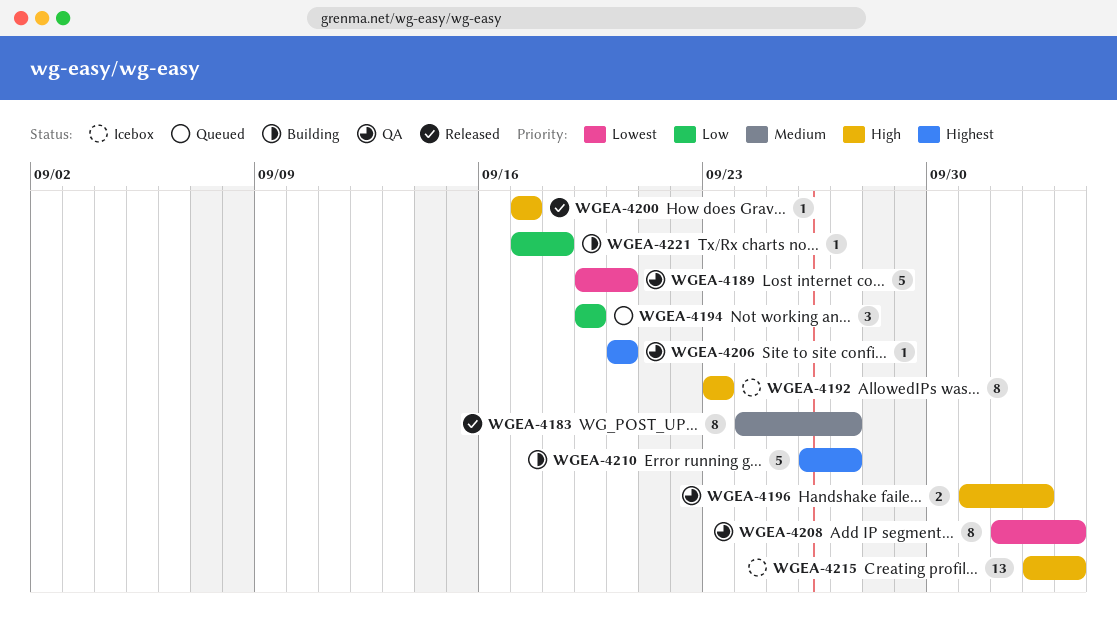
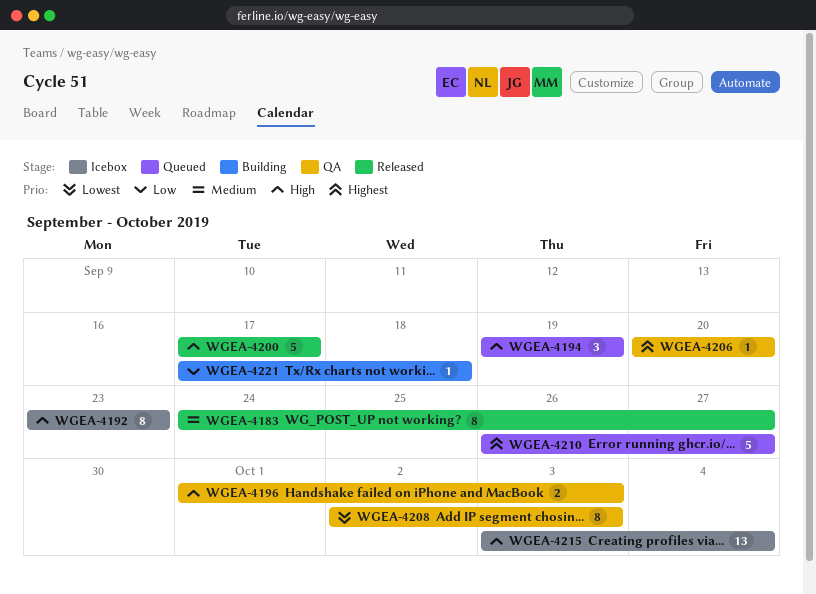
WGEA-4189: present -> none
WGEA-4194, priority: Low -> High
WGEA-4200, estimate: 1 -> 5
WGEA-4208, due: Oct 4 -> Oct 3
WGEA-4210, status: Building -> Queued

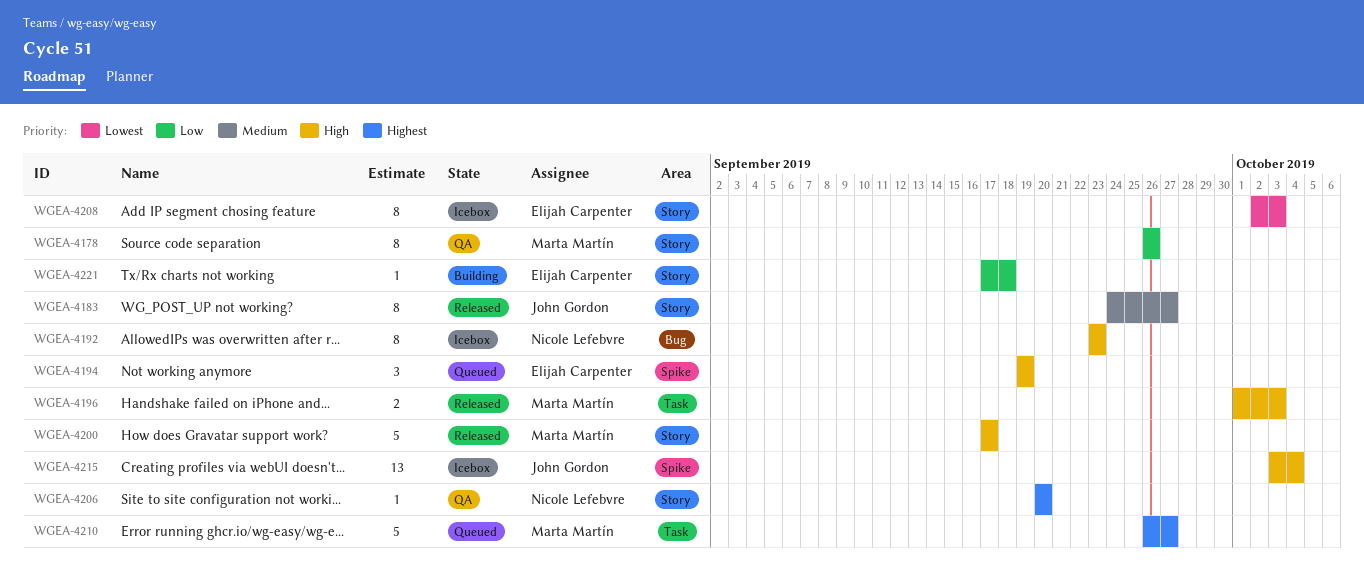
WGEA-4178: none -> present
WGEA-4196, status: QA -> Released
WGEA-4208, status: QA -> Icebox

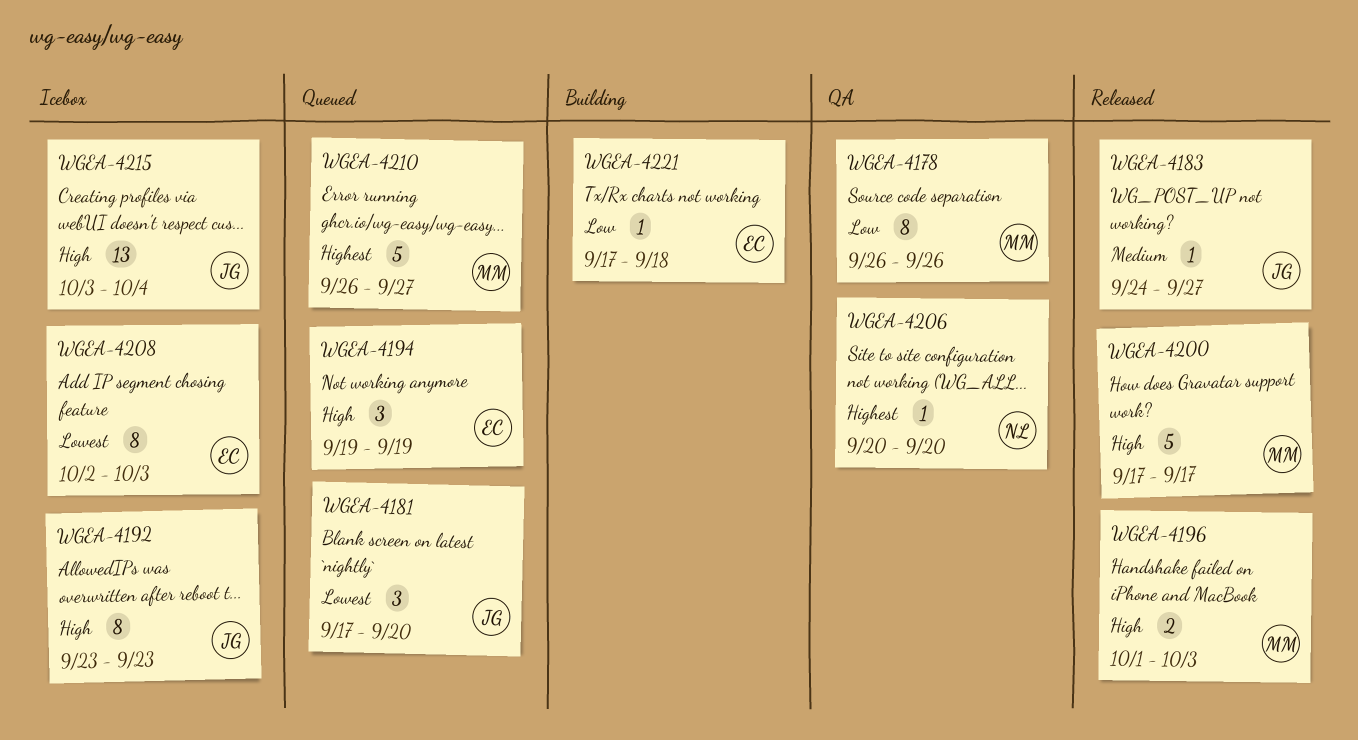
WGEA-4181: none -> present
WGEA-4183, estimate: 8 -> 1
WGEA-4192, owner: Nicole Lefebvre -> John Gordon

